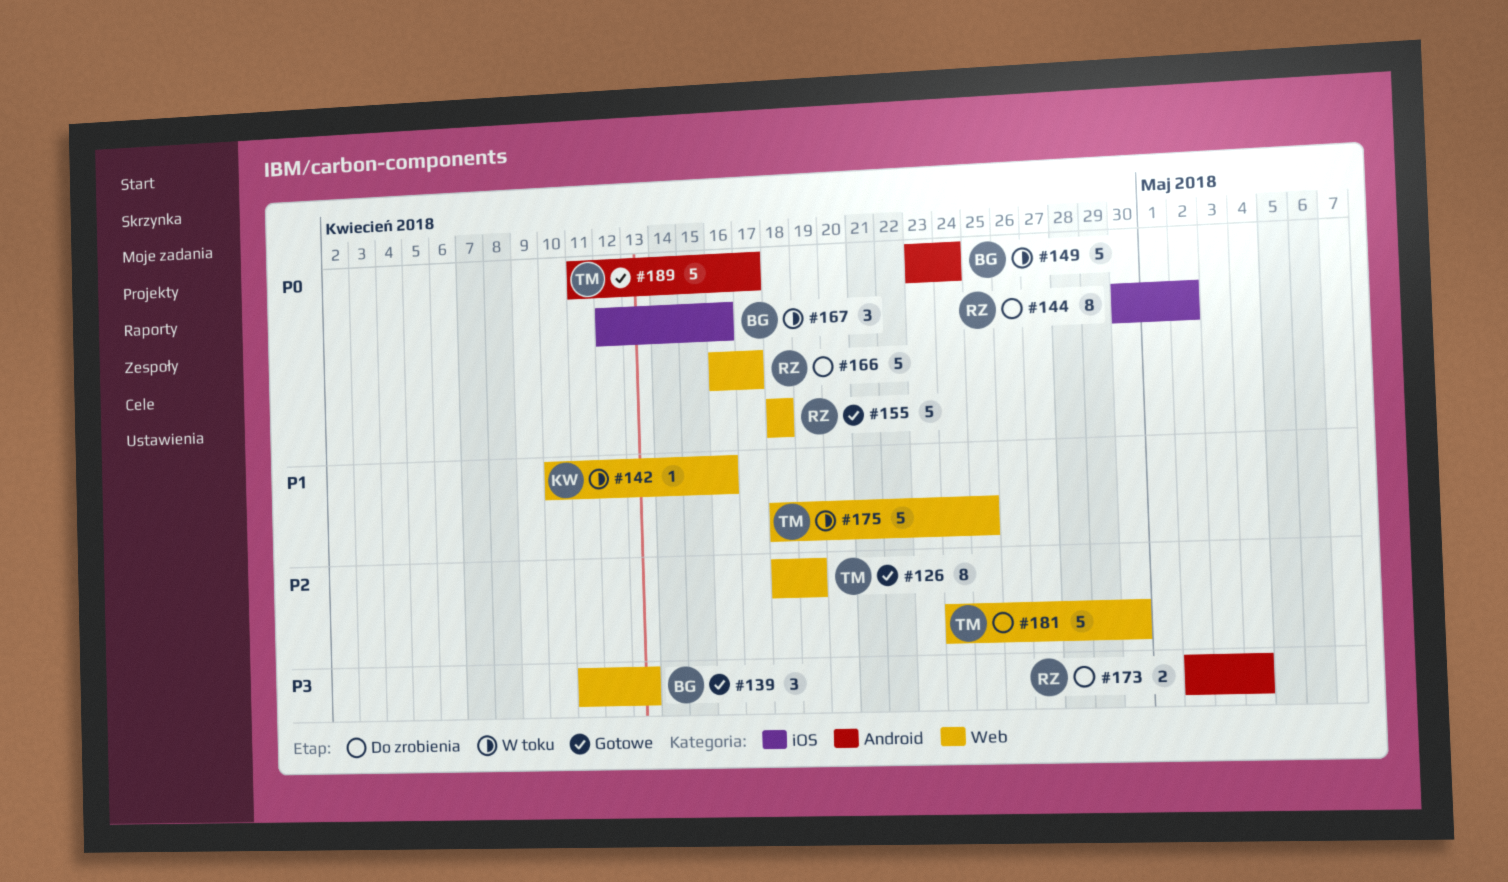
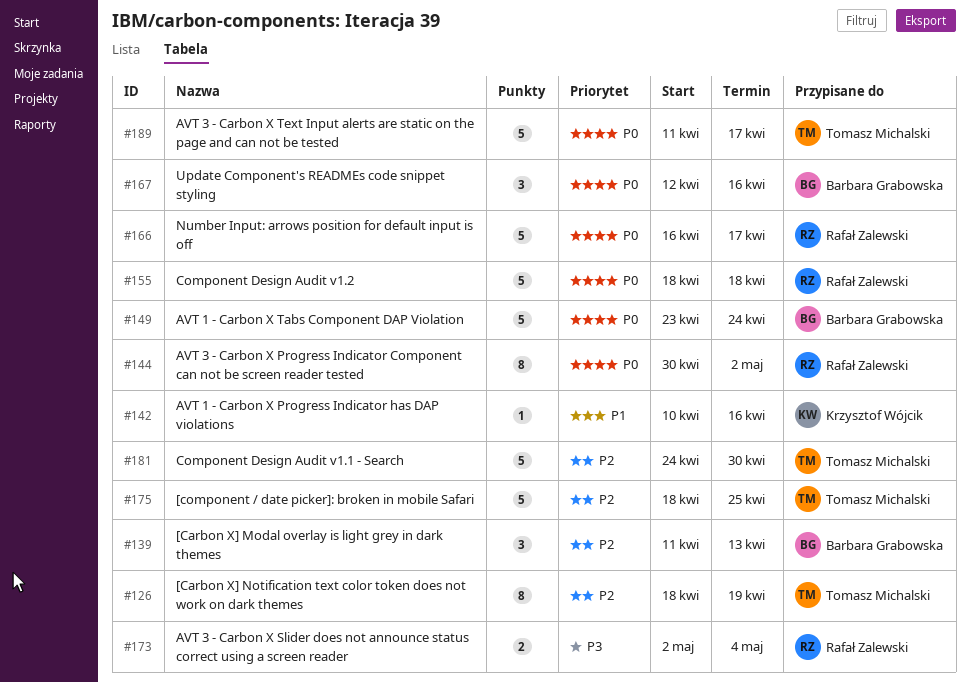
#139, priority: P3 -> P2
#175, priority: P1 -> P2

